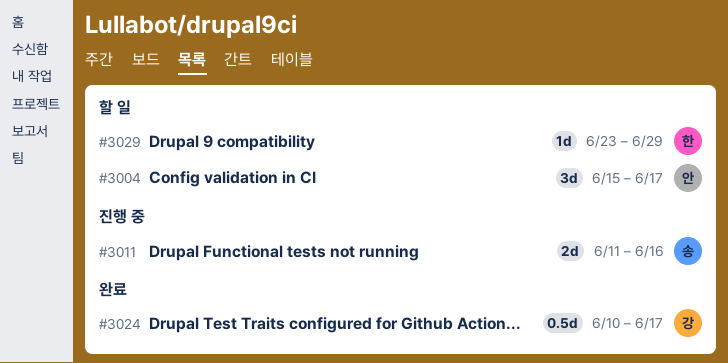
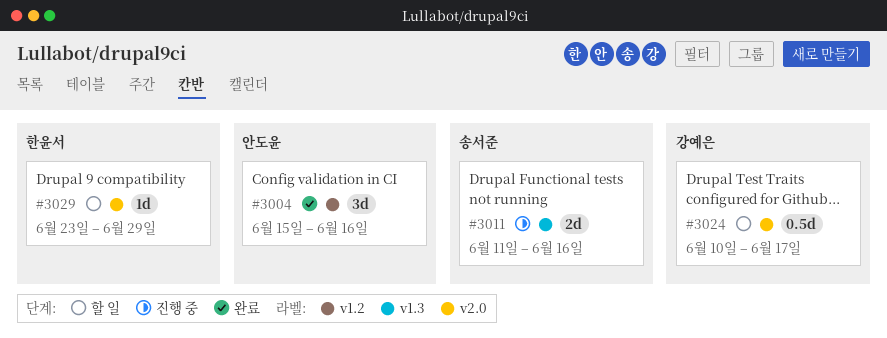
#3004, status: 할 일 -> 완료
#3004, due: Jun 17 -> Jun 16
#3024, status: 완료 -> 할 일

